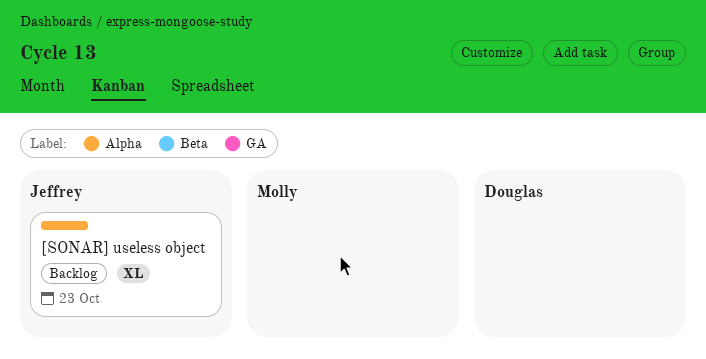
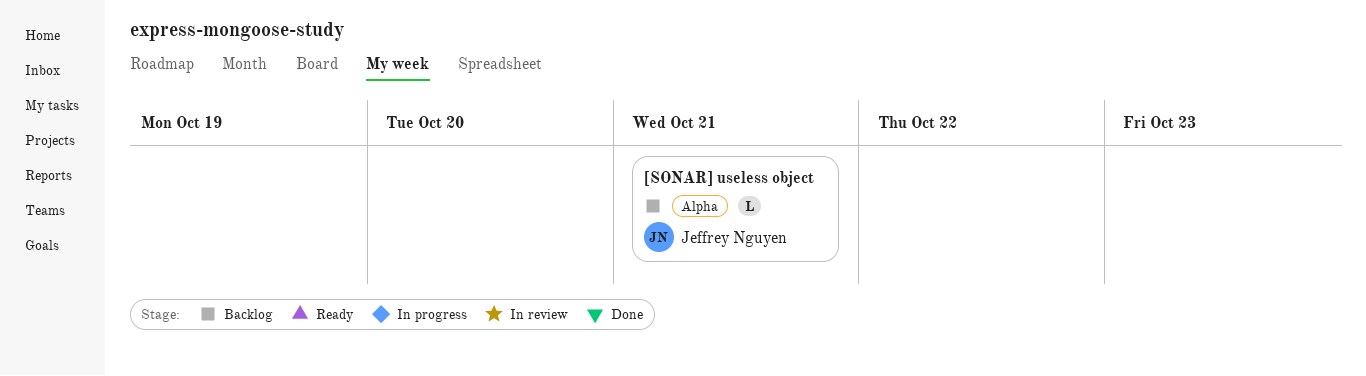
[SONAR] useless object, estimate: XL -> L
[SONAR] useless object, due: Oct 23 -> Oct 21

